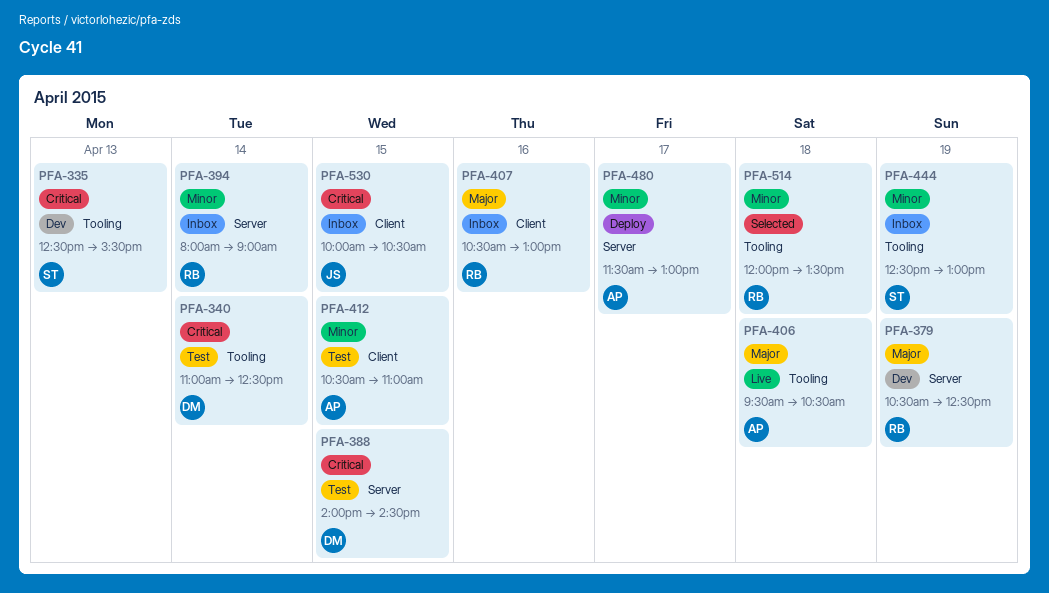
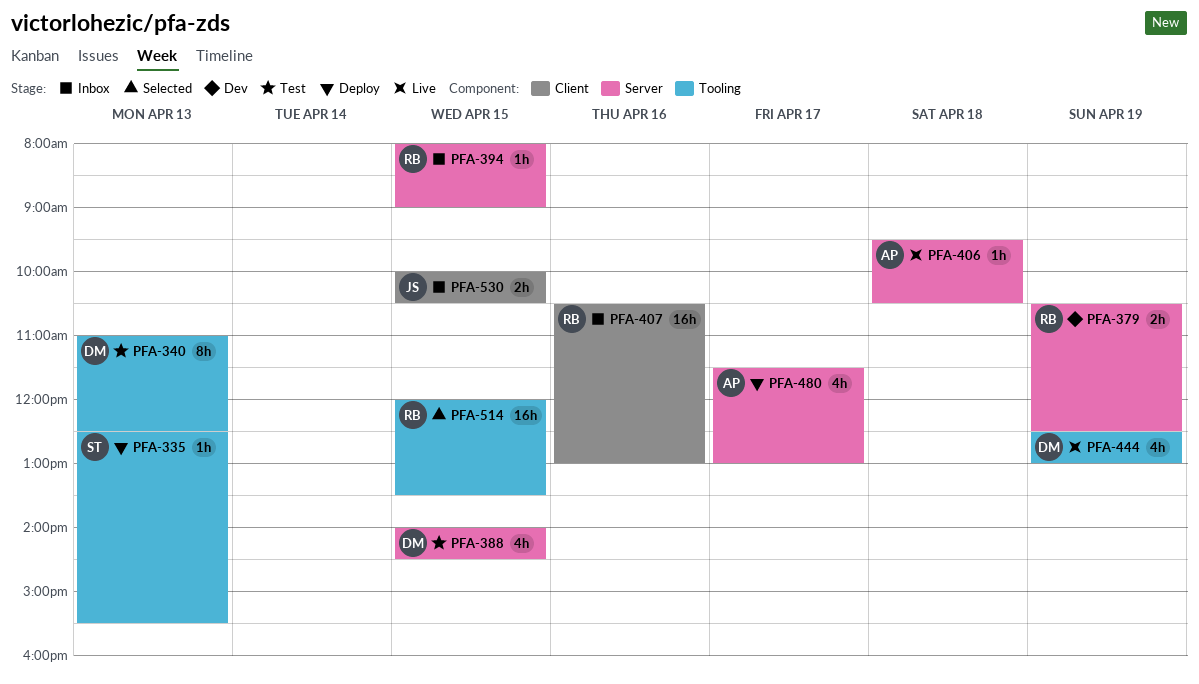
PFA-335, status: Dev -> Deploy
PFA-340, day: Apr 14 -> Apr 13
PFA-394, day: Apr 14 -> Apr 15
PFA-406, label: Tooling -> Server
PFA-412: present -> none
PFA-444, status: Inbox -> Live
PFA-444, owner: ST -> DM
PFA-514, day: Apr 18 -> Apr 15

